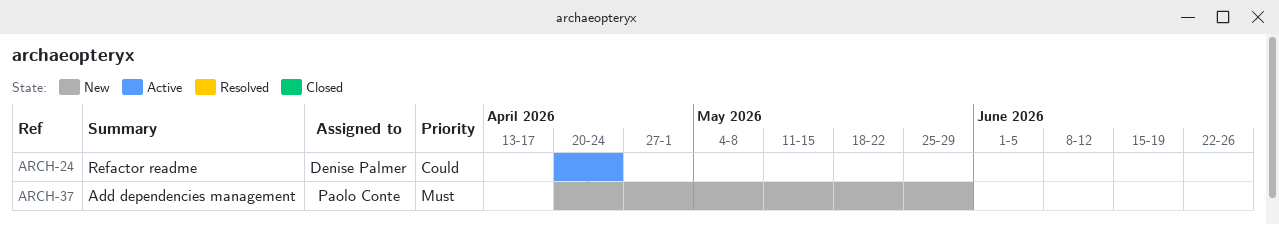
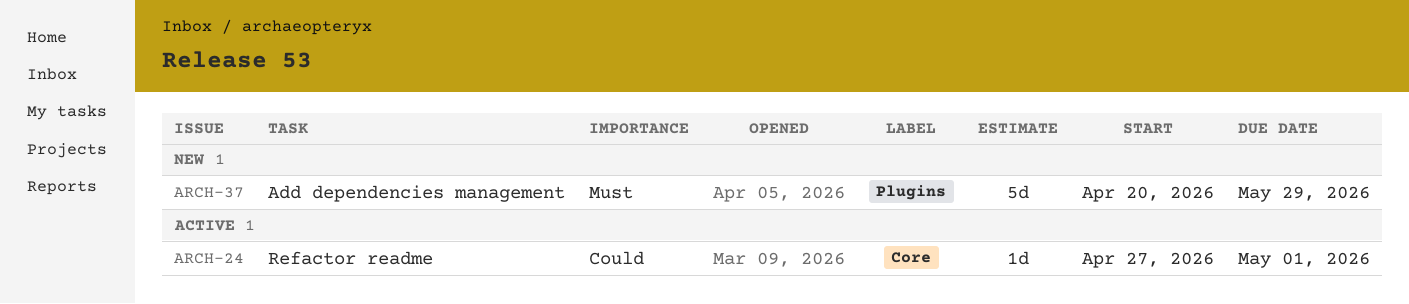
ARCH-24, start: Apr 20 -> Apr 27
ARCH-24, due: Apr 24 -> May 1

